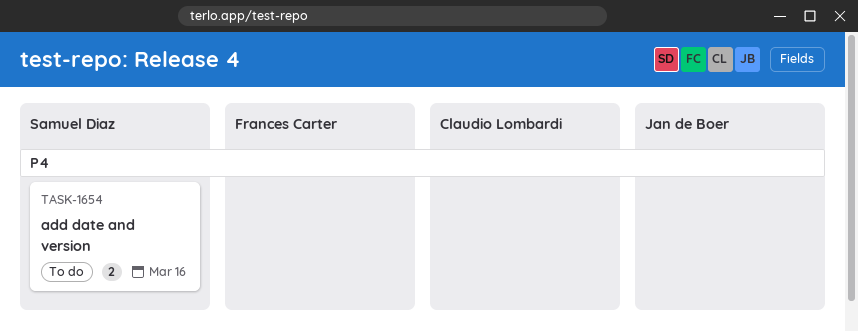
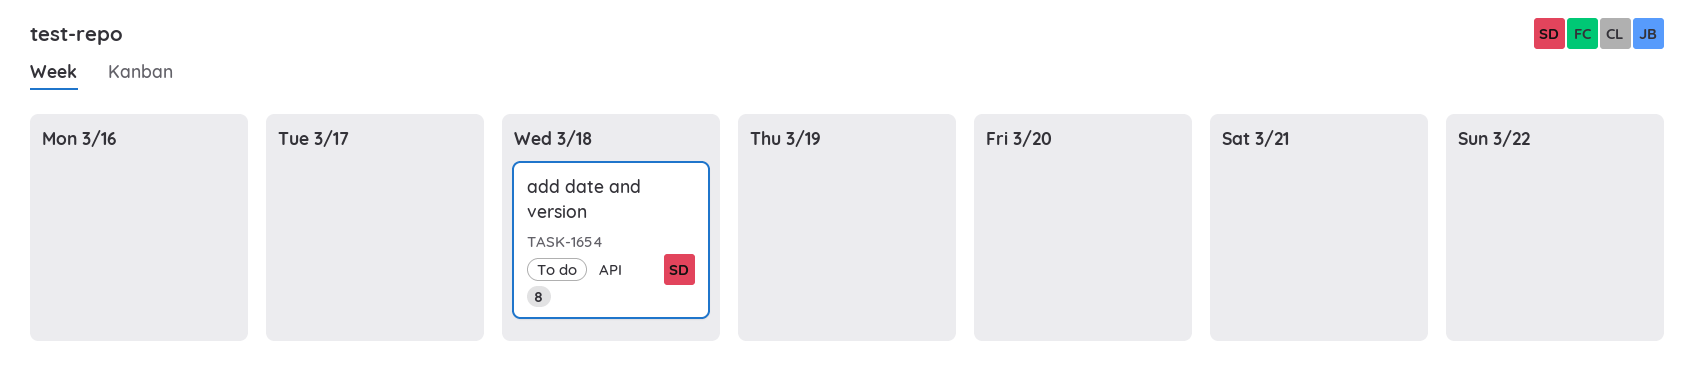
TASK-1654, estimate: 2 -> 8
TASK-1654, due: Mar 16 -> Mar 18

